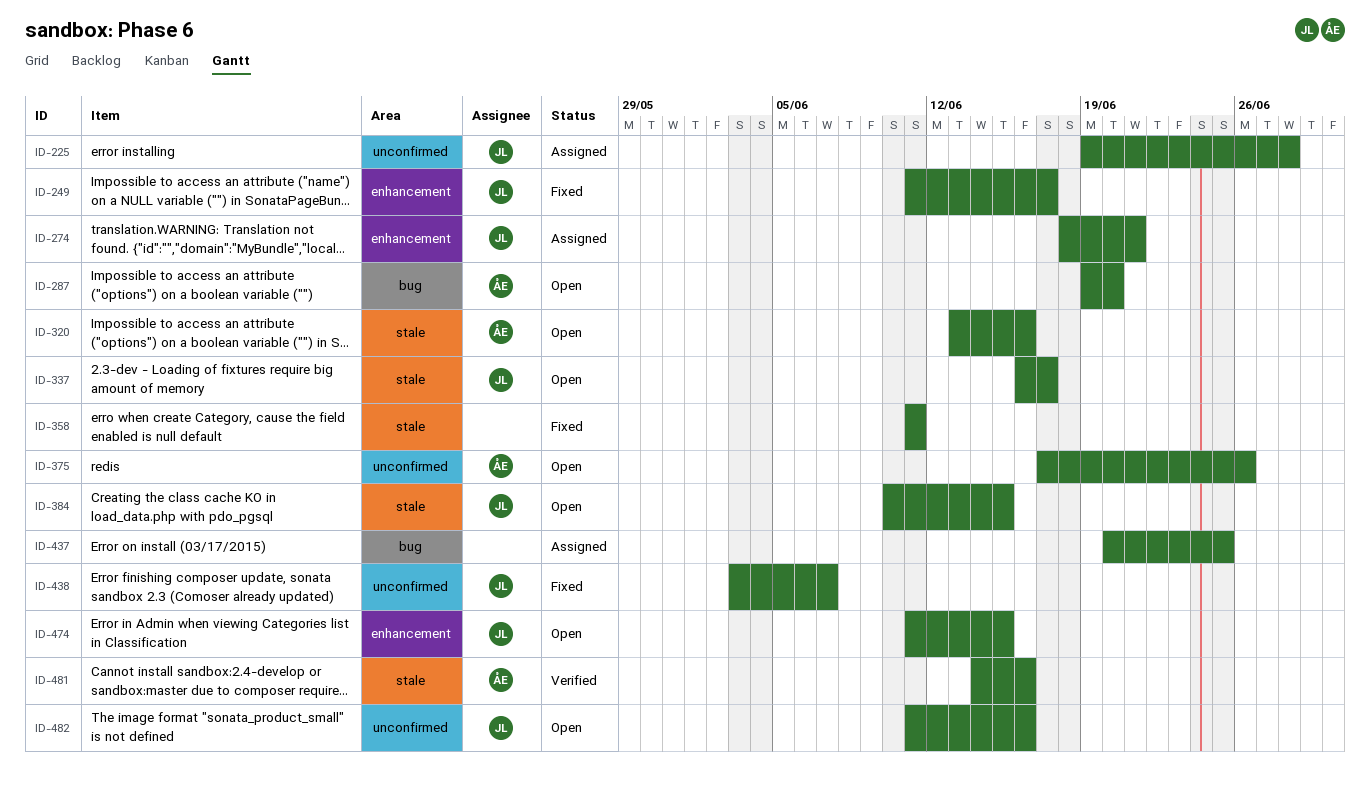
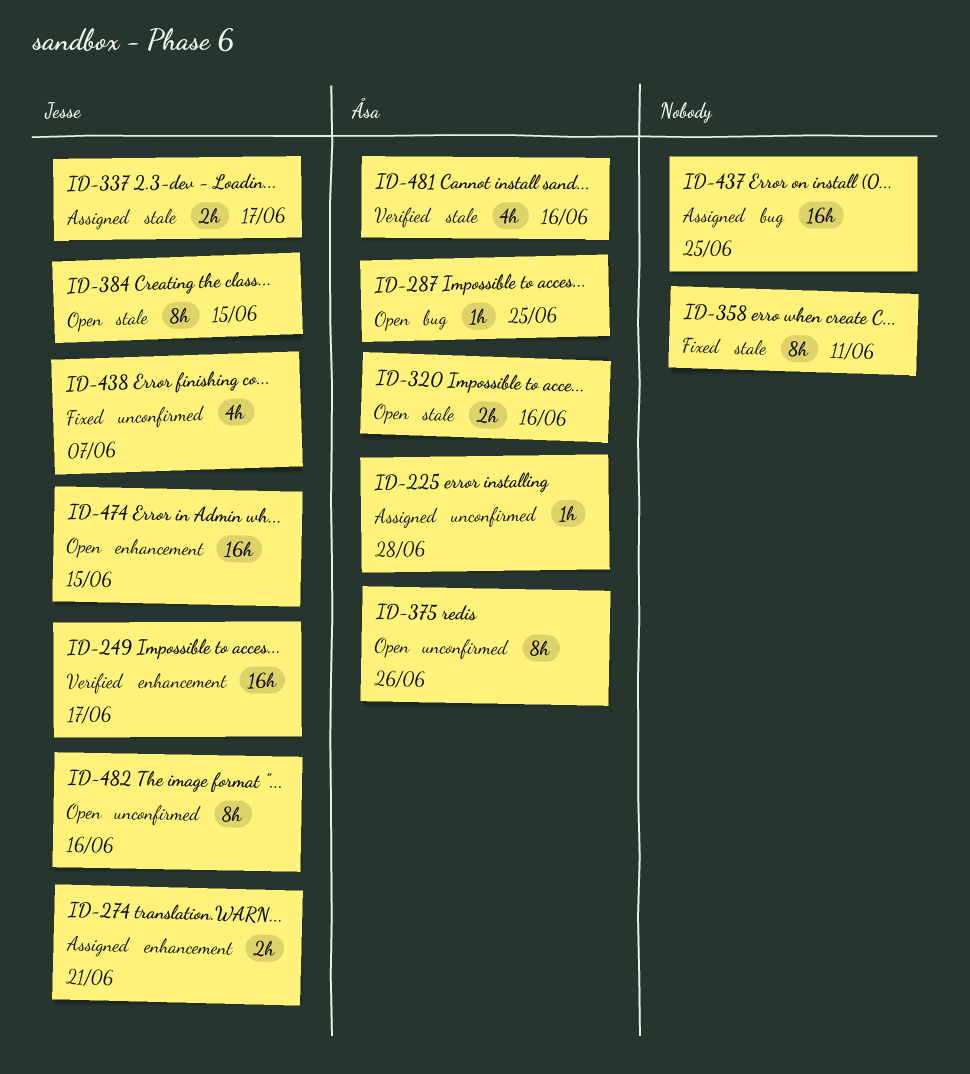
ID-225, owner: Jesse -> Åsa
ID-249, status: Fixed -> Verified
ID-287, due: Jun 20 -> Jun 25
ID-337, status: Open -> Assigned

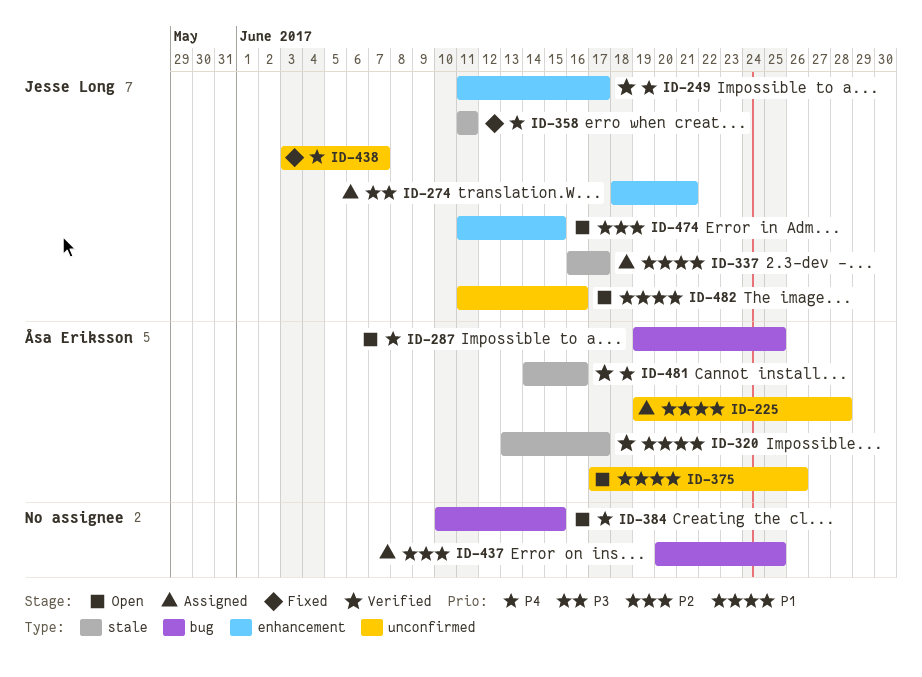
ID-320, status: Open -> Verified
ID-320, due: Jun 16 -> Jun 17
ID-358, owner: none -> Jesse Long
ID-384, owner: Jesse Long -> none
ID-384, label: stale -> bug

